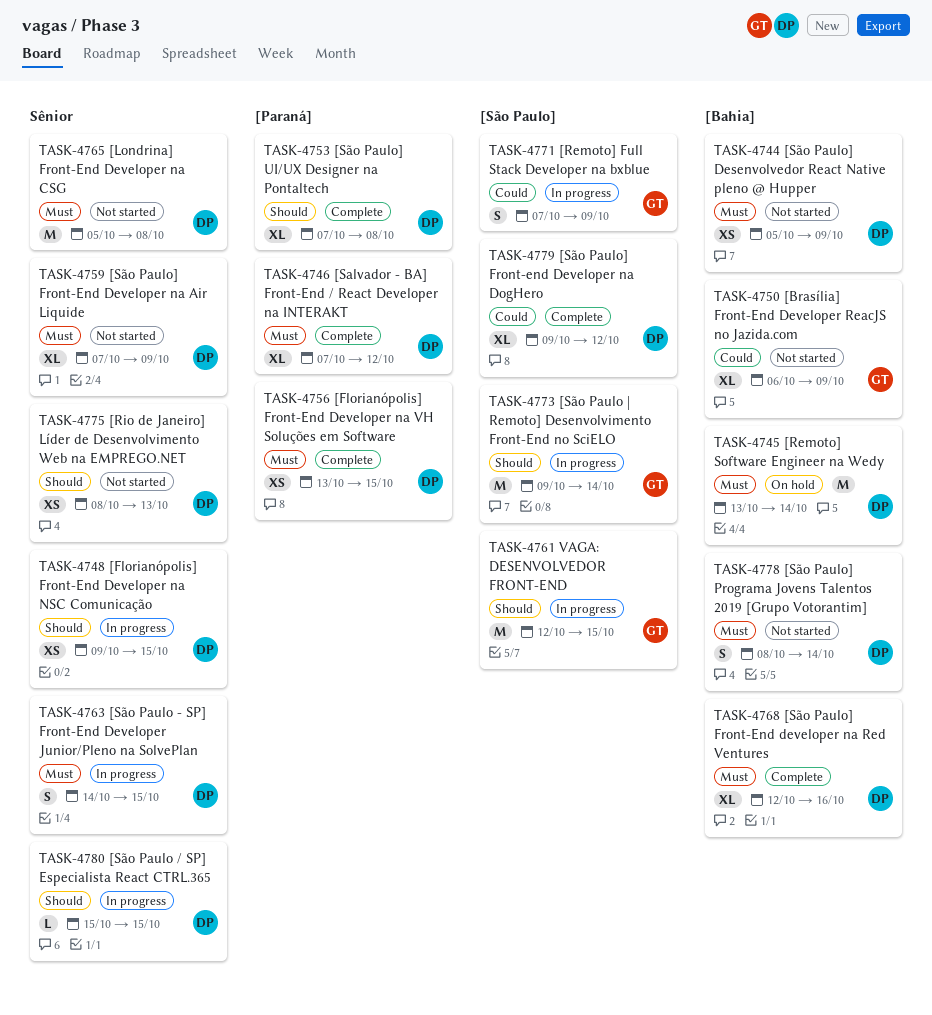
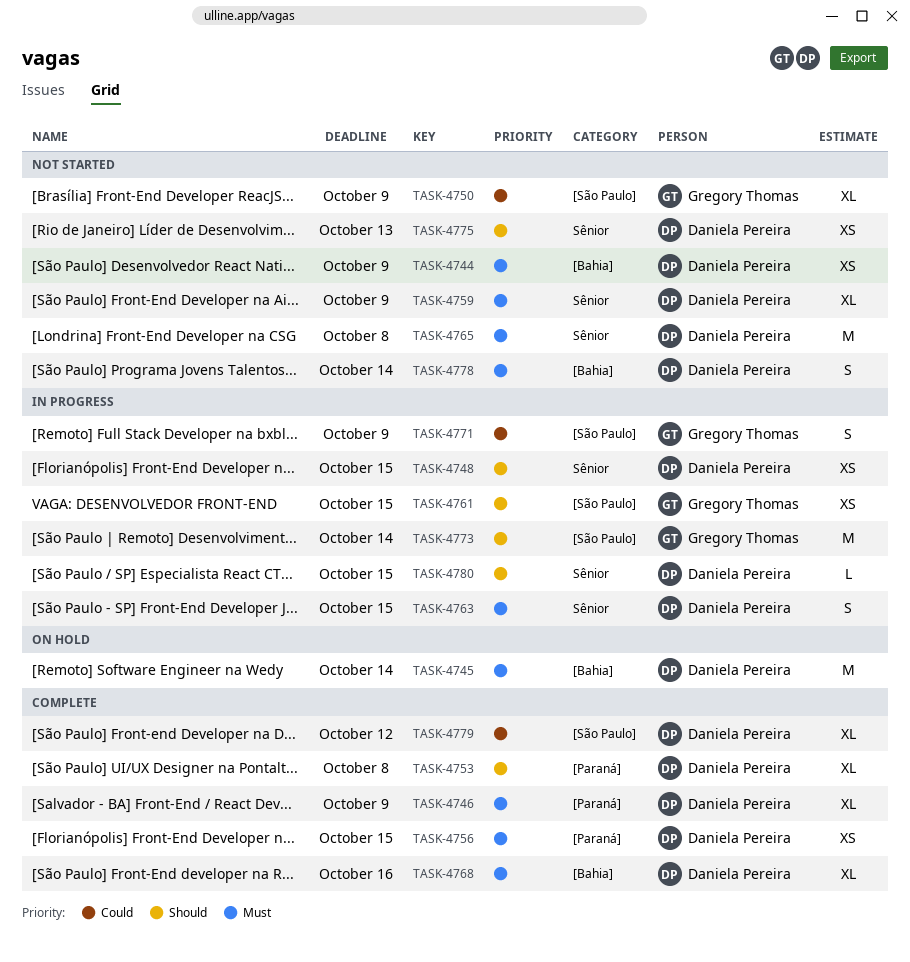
TASK-4746, due: Oct 12 -> Oct 9
TASK-4750, label: [Bahia] -> [São Paulo]
TASK-4761, estimate: M -> XS

